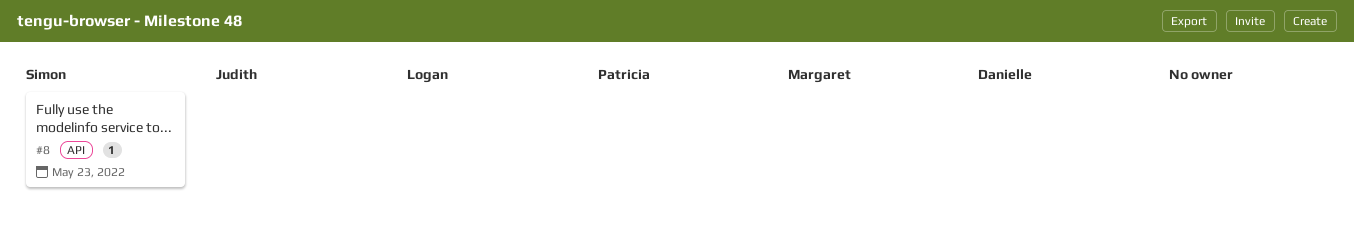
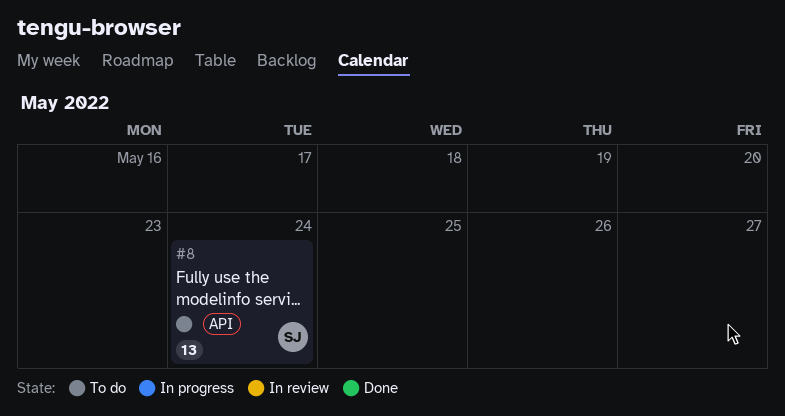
#8, estimate: 1 -> 13
#8, due: May 23 -> May 24

